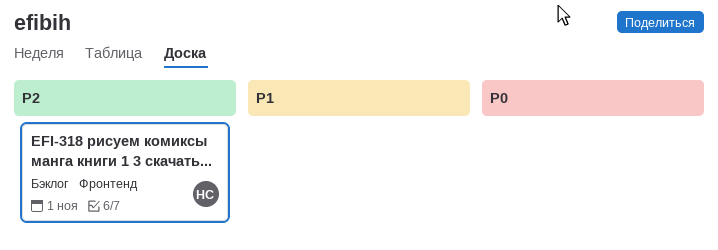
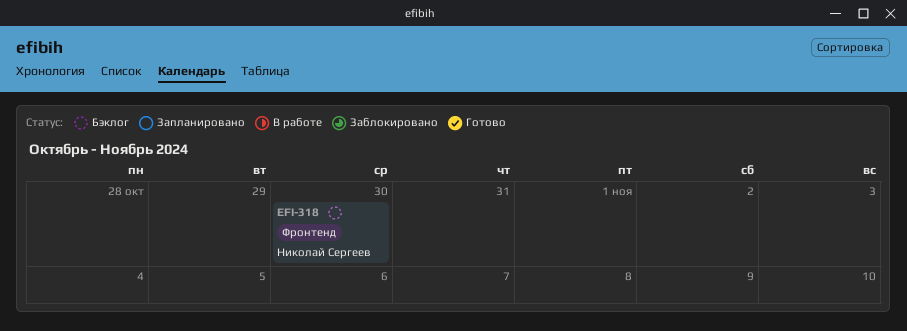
EFI-318, due: Nov 1 -> Oct 30

